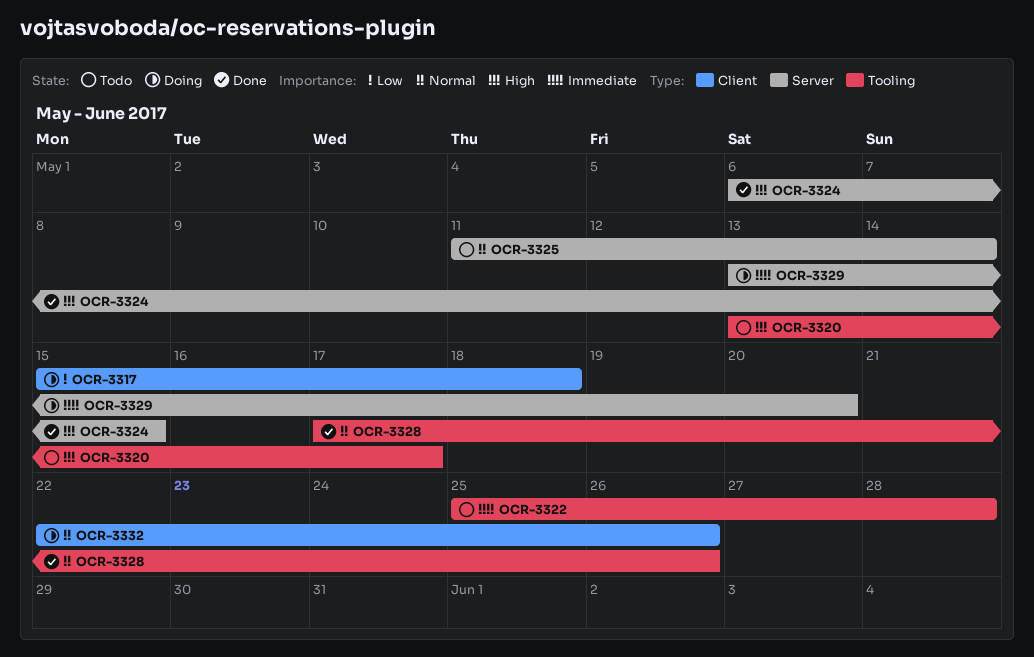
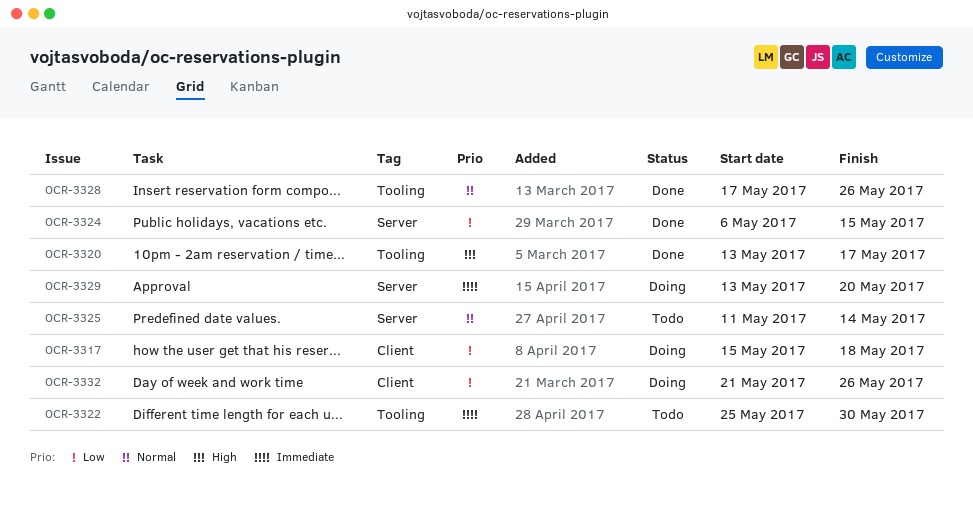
OCR-3320, status: Todo -> Done
OCR-3322, due: May 28 -> May 30
OCR-3324, priority: High -> Low
OCR-3332, priority: Normal -> Low
OCR-3332, start: May 22 -> May 21

